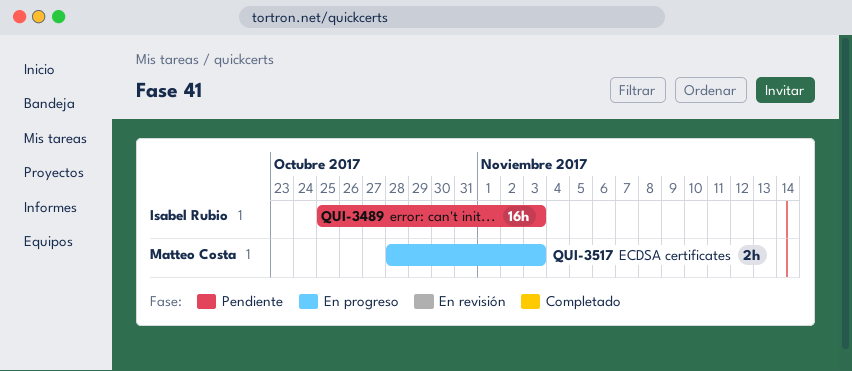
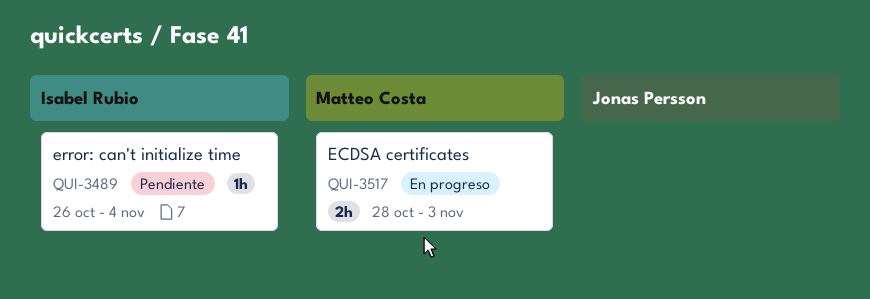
QUI-3489, estimate: 16h -> 1h
QUI-3489, start: Oct 25 -> Oct 26
QUI-3489, due: Nov 3 -> Nov 4

